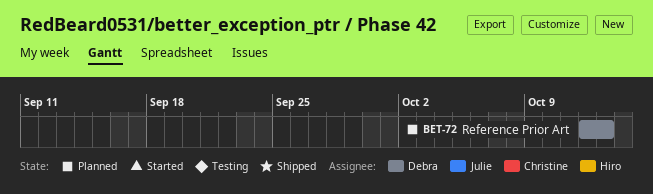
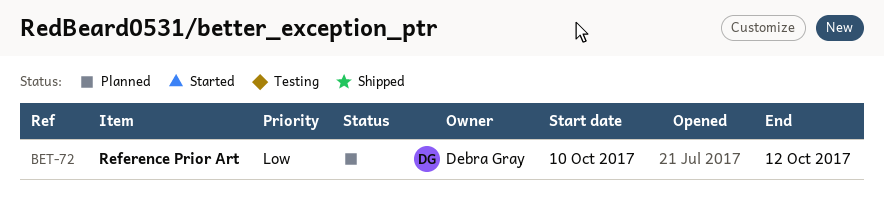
BET-72, start: Oct 12 -> Oct 10
BET-72, due: Oct 13 -> Oct 12

